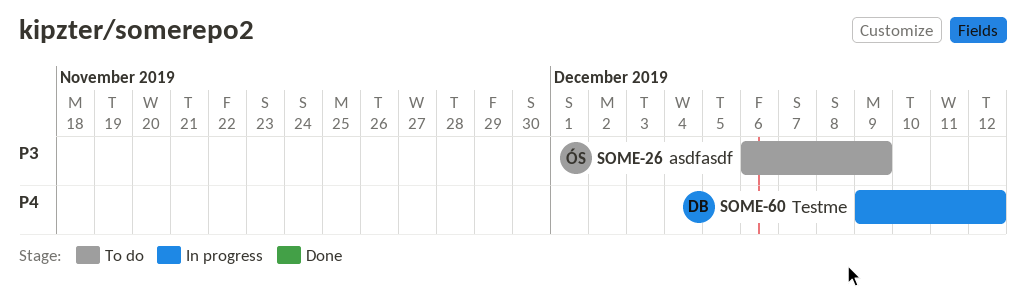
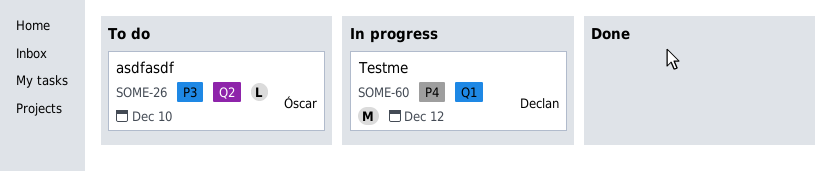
SOME-26, due: Dec 9 -> Dec 10

